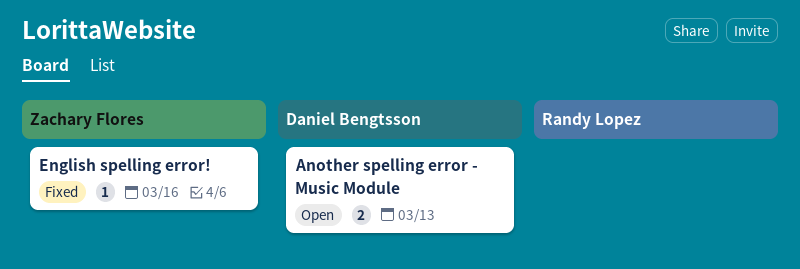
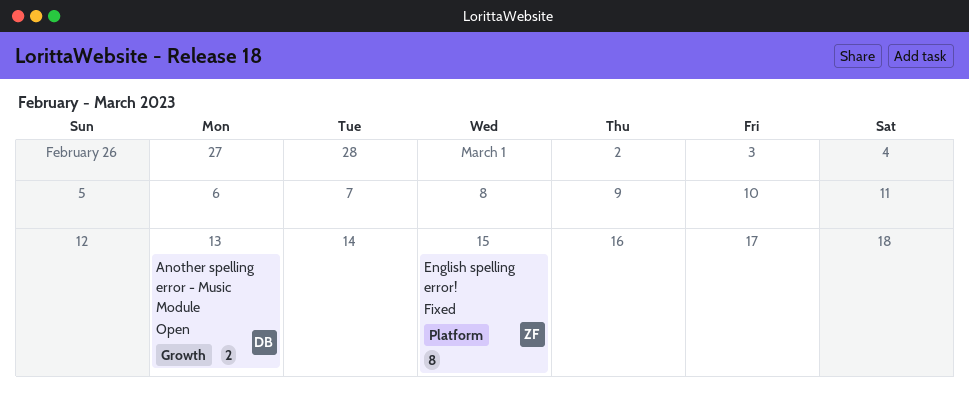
English spelling error!, estimate: 1 -> 8
English spelling error!, due: Mar 16 -> Mar 15

